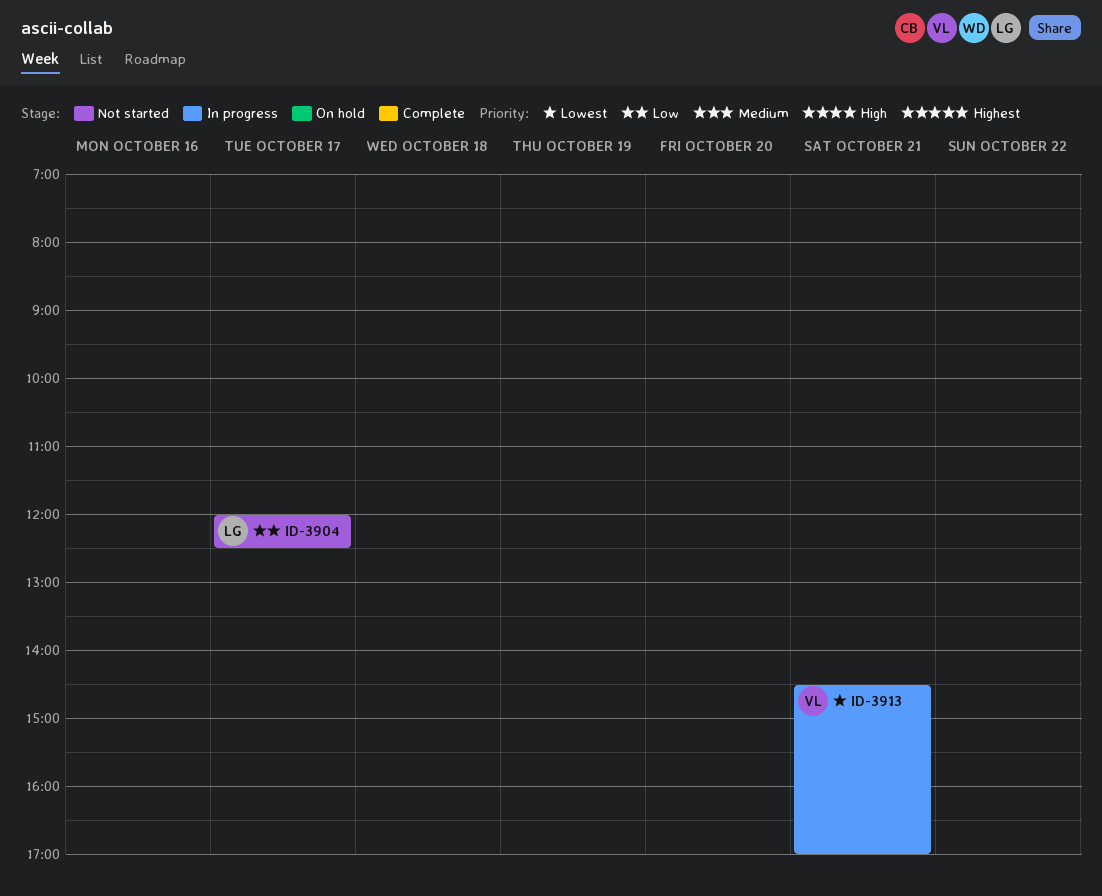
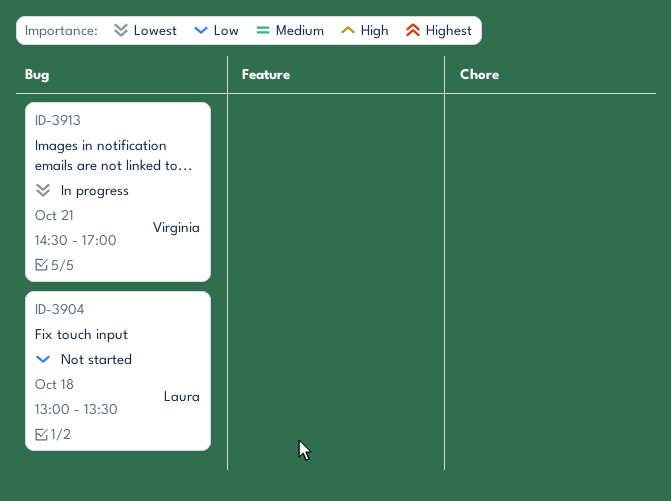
ID-3904, day: Oct 17 -> Oct 18
ID-3904, begins: 12:00 -> 13:00
ID-3904, ends: 12:30 -> 13:30

